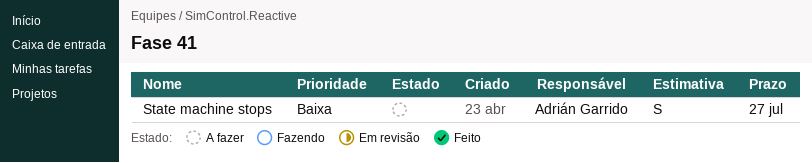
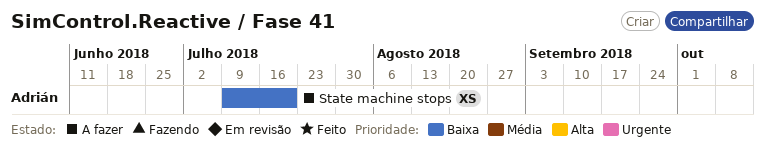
State machine stops, estimate: S -> XS
State machine stops, due: Jul 27 -> Jul 20

